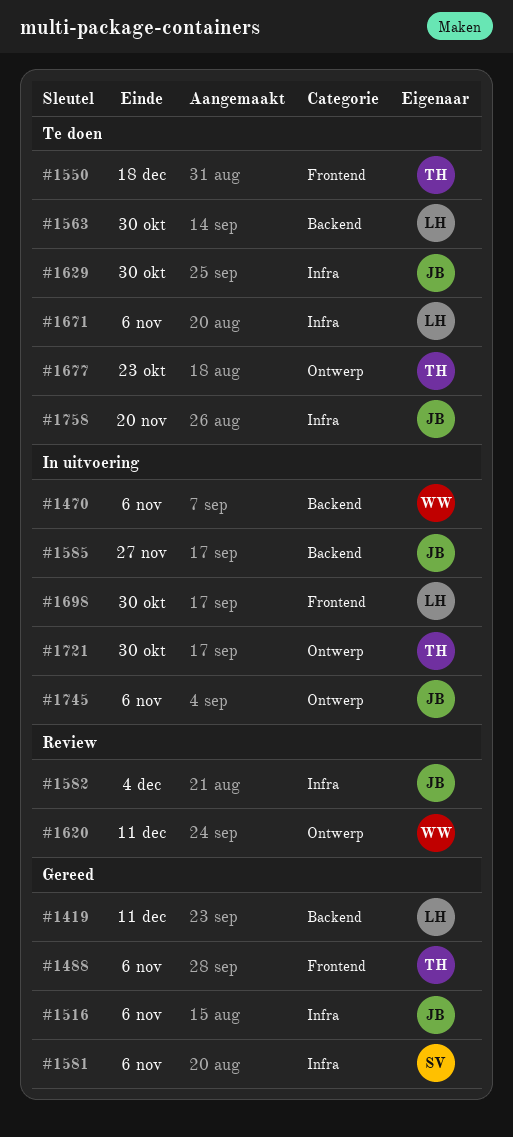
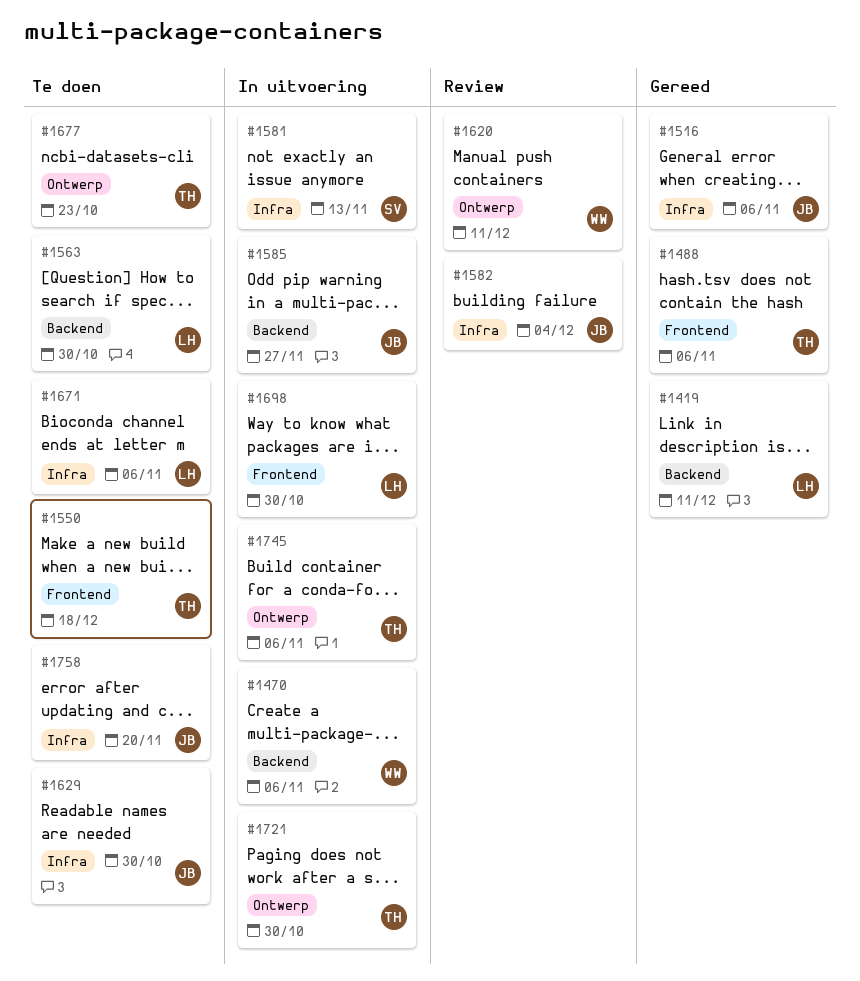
#1581, status: Gereed -> In uitvoering
#1581, due: Nov 6 -> Nov 13
#1745, owner: JB -> TH

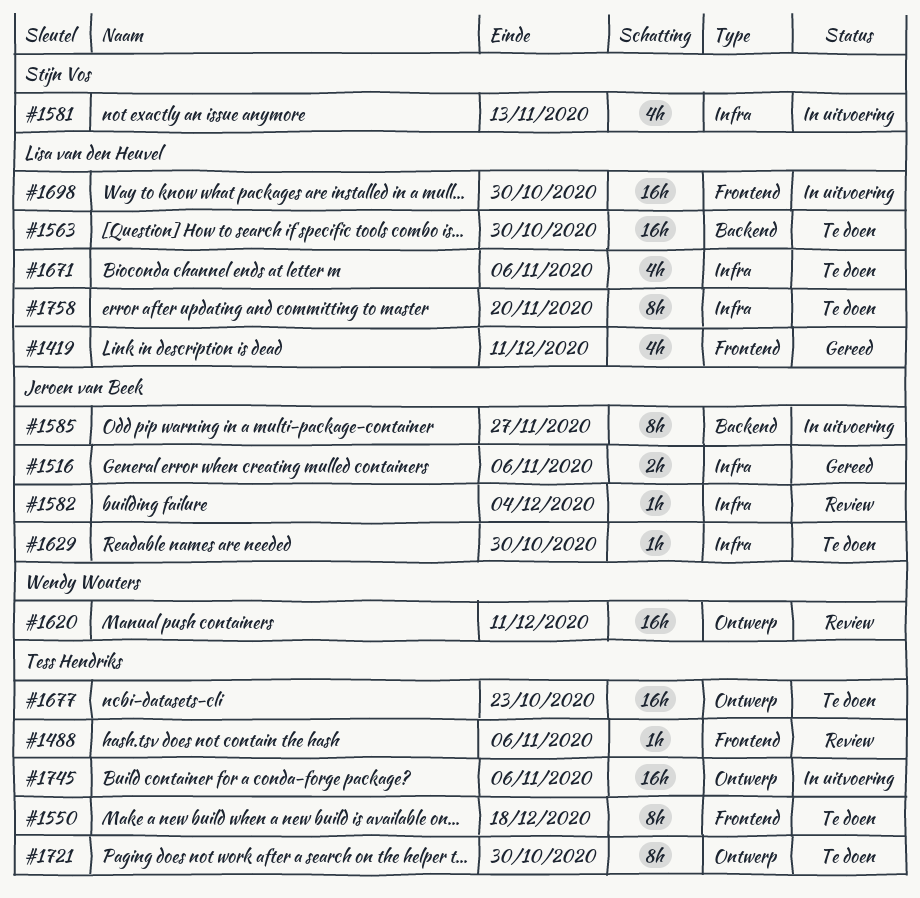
#1419, label: Backend -> Frontend
#1470: present -> none
#1488, status: Gereed -> Review
#1721, status: In uitvoering -> Te doen
#1758, owner: Jeroen van Beek -> Lisa van den Heuvel

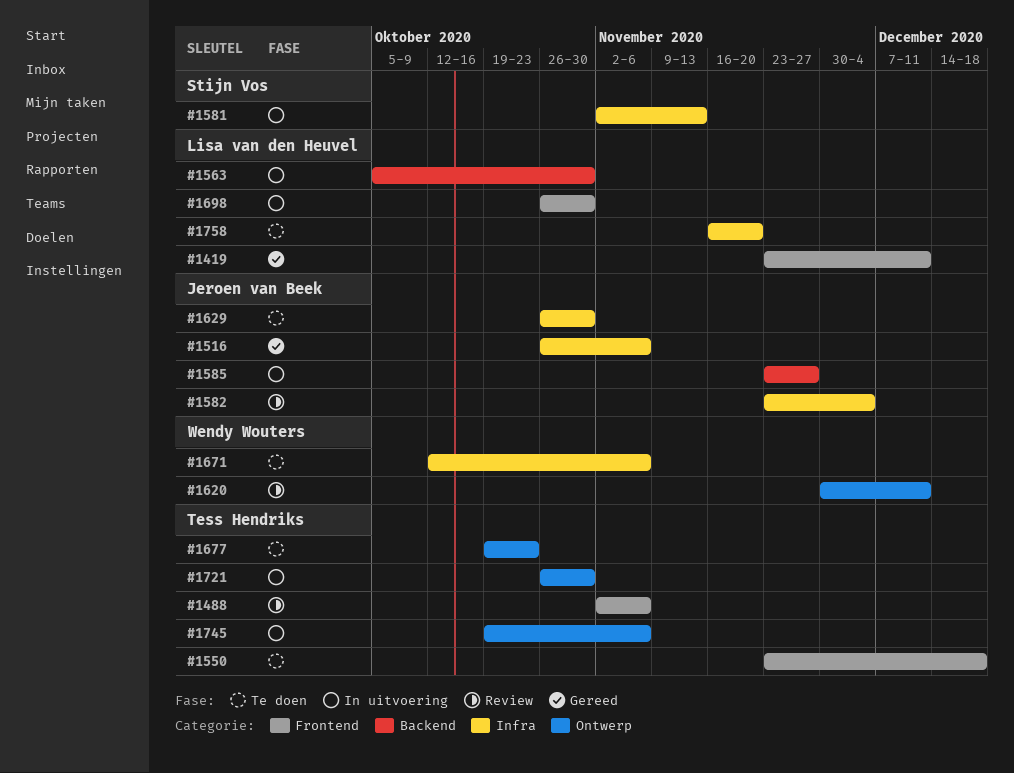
#1563, status: Te doen -> In uitvoering
#1671, owner: Lisa van den Heuvel -> Wendy Wouters
#1721, status: Te doen -> In uitvoering

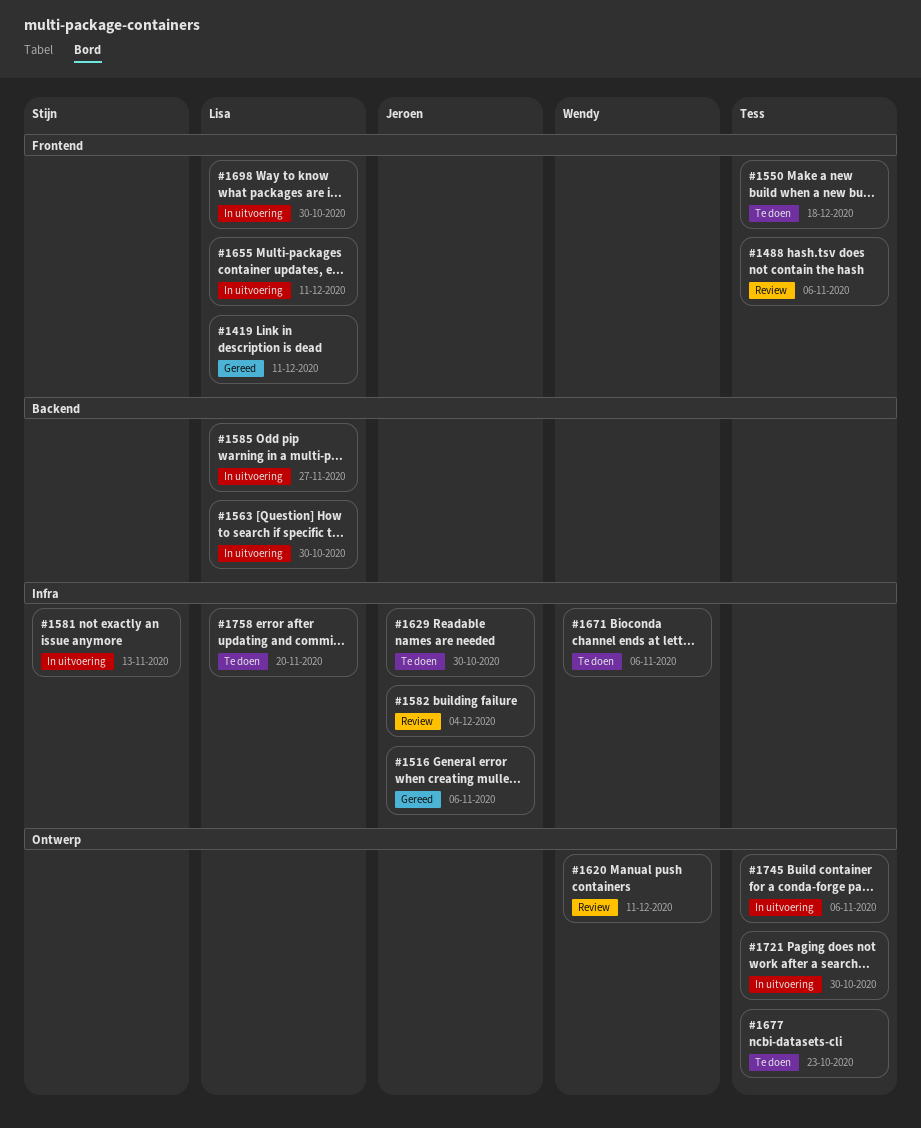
#1585, owner: Jeroen van Beek -> Lisa van den Heuvel
#1655: none -> present

